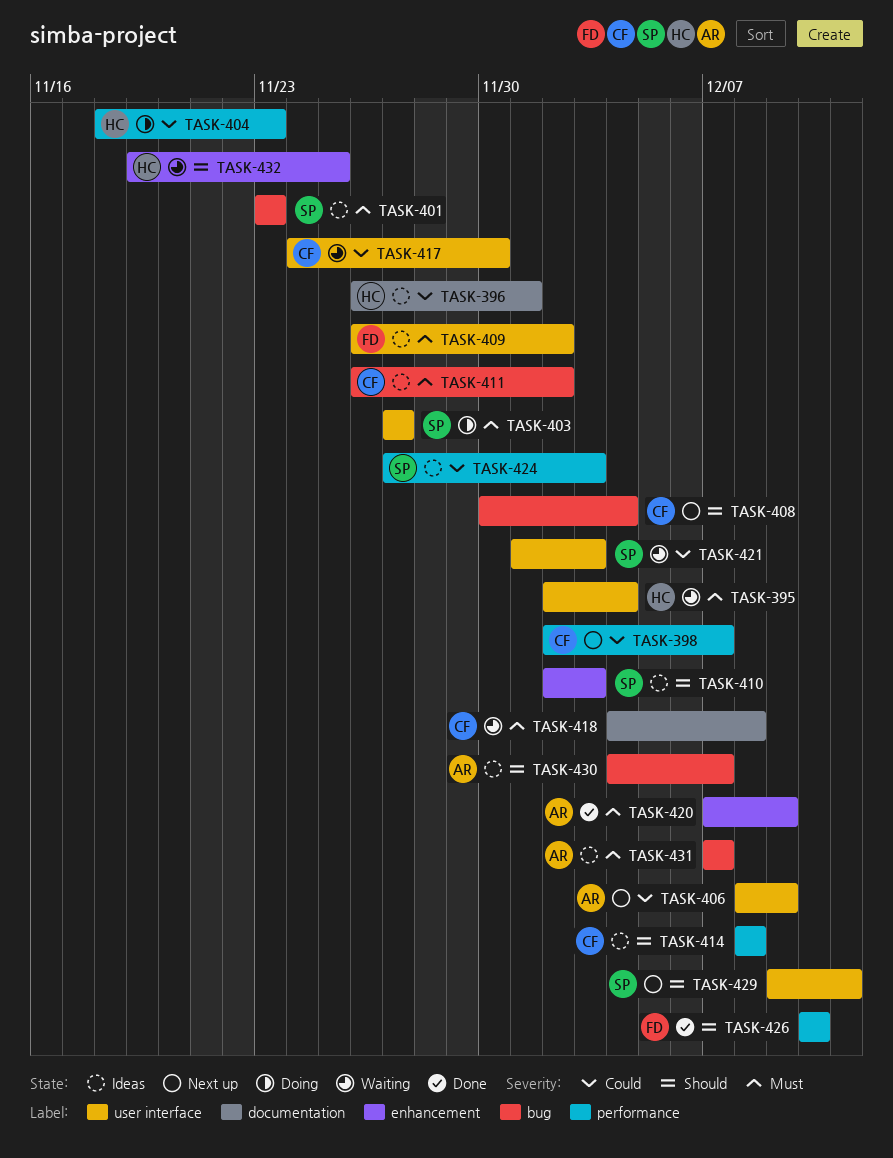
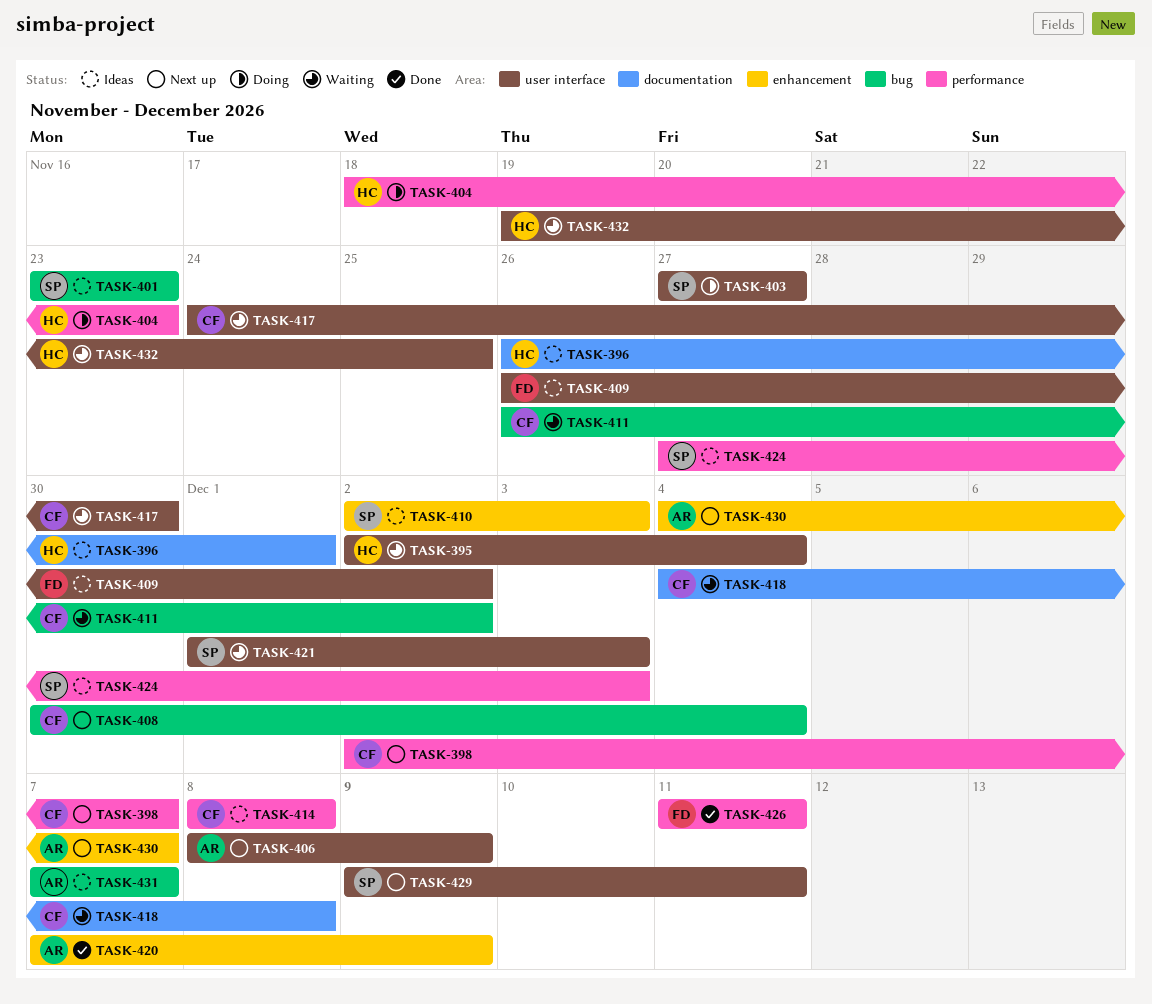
TASK-411, status: Ideas -> Waiting
TASK-426, start: Dec 10 -> Dec 11
TASK-426, due: Dec 10 -> Dec 11
TASK-430, status: Ideas -> Next up
TASK-430, label: bug -> enhancement
TASK-432, label: enhancement -> user interface

